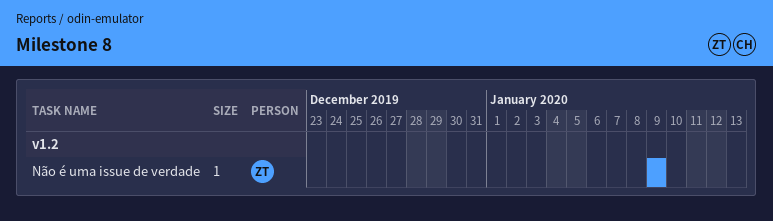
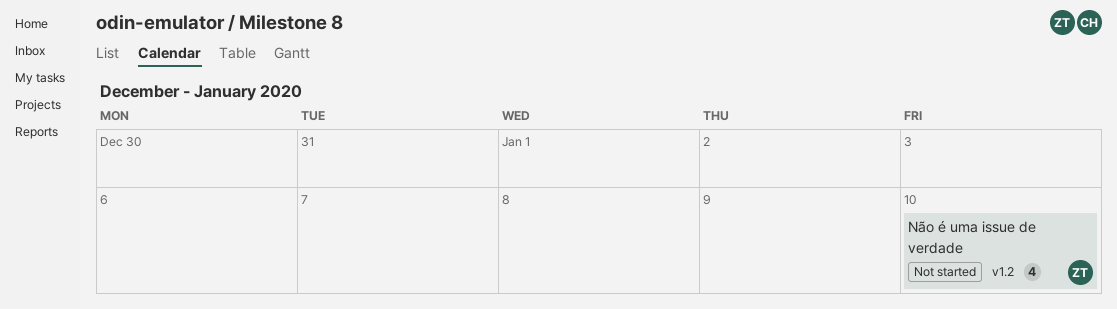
Não é uma issue de verdade, estimate: 1 -> 4
Não é uma issue de verdade, due: Jan 9 -> Jan 10

